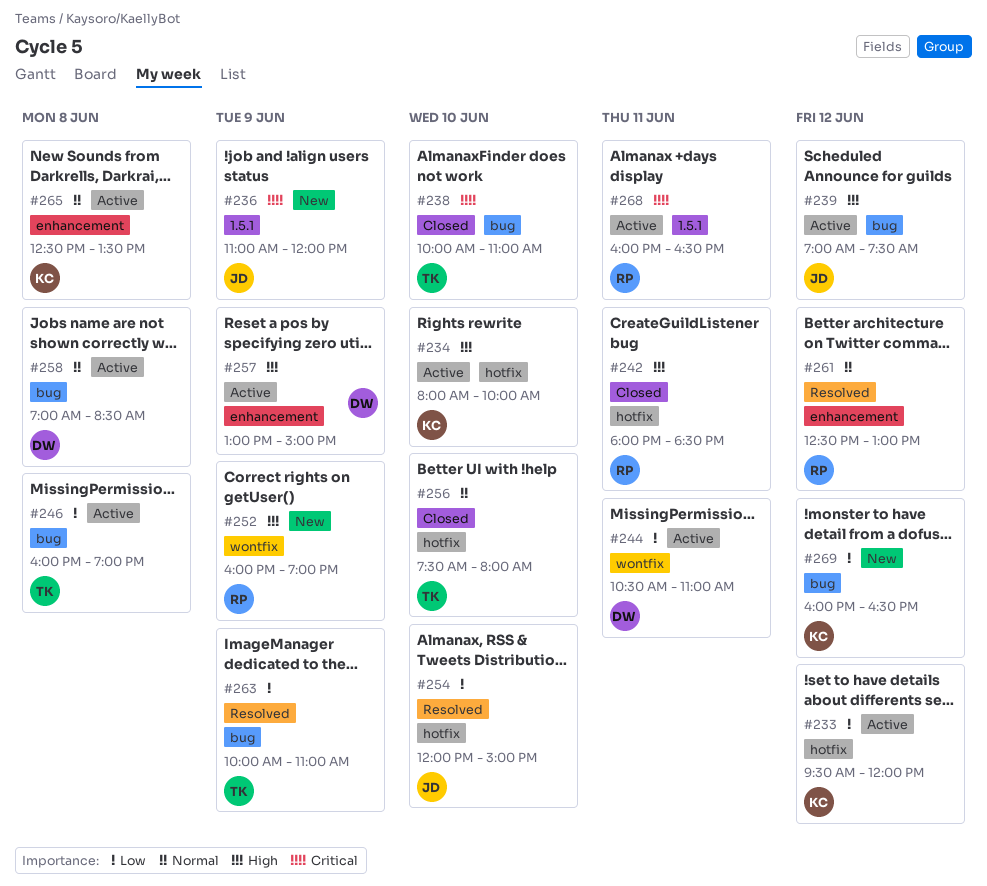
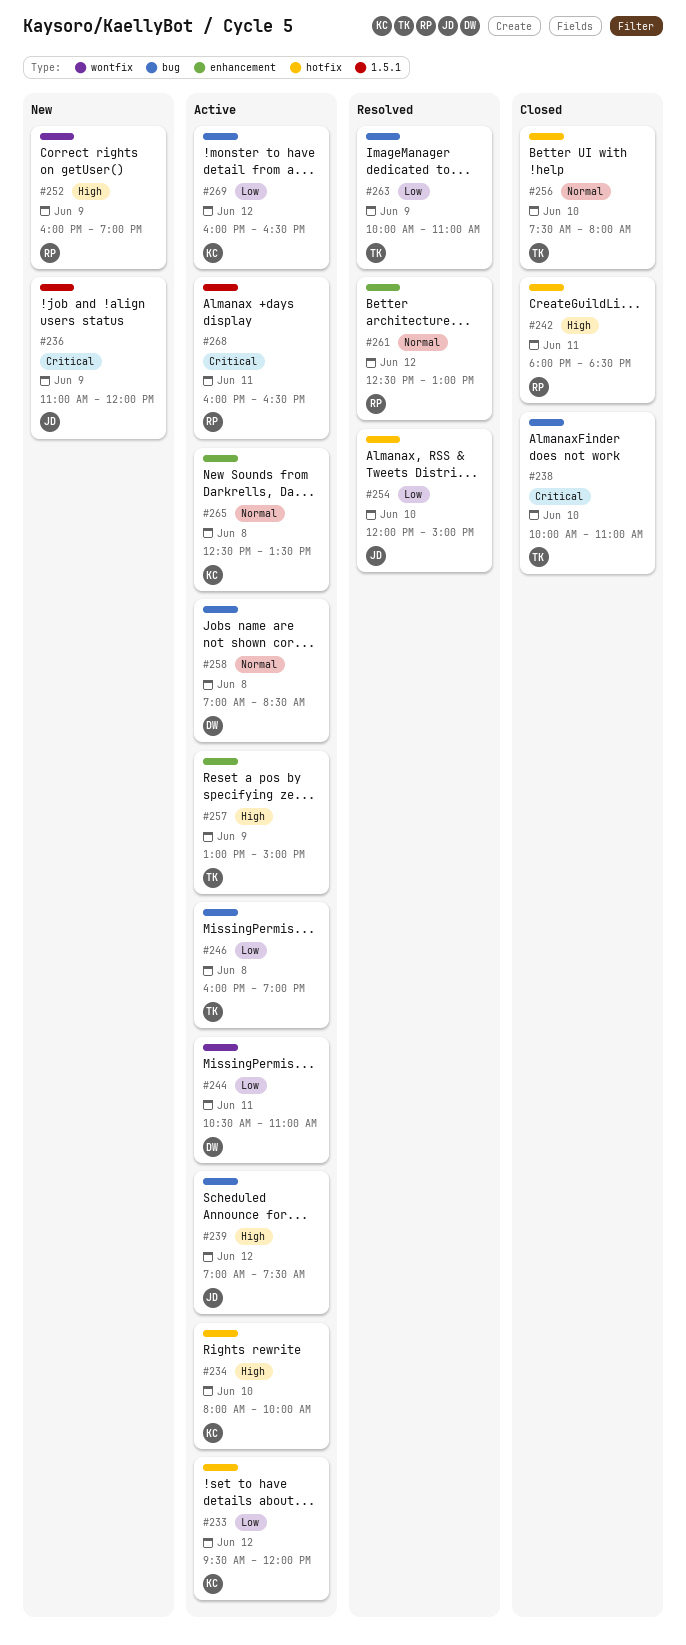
#257, owner: DW -> TK
#269, status: New -> Active

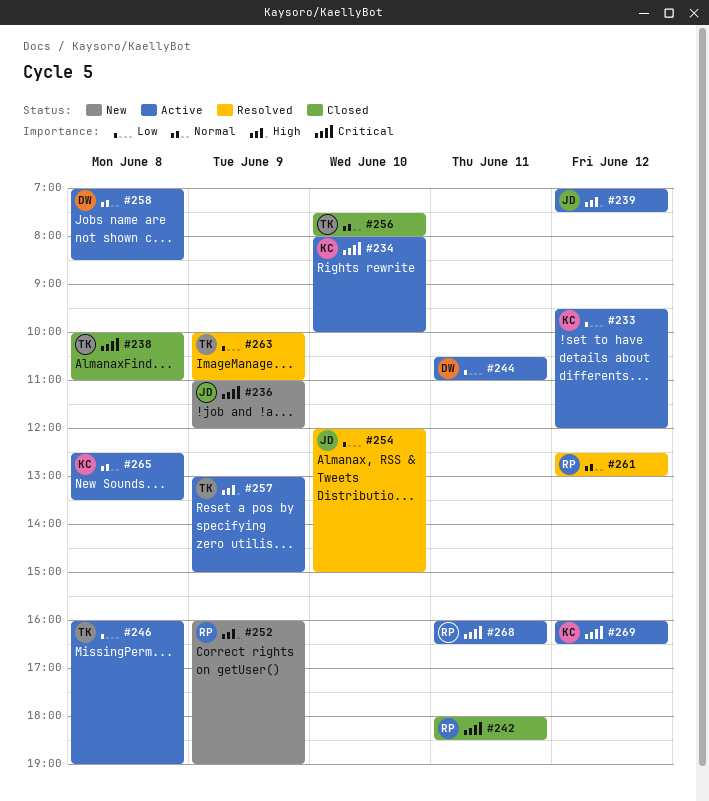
#234, priority: High -> Critical
#238, day: Jun 10 -> Jun 8
#242, priority: High -> Critical
#269, priority: Low -> Critical

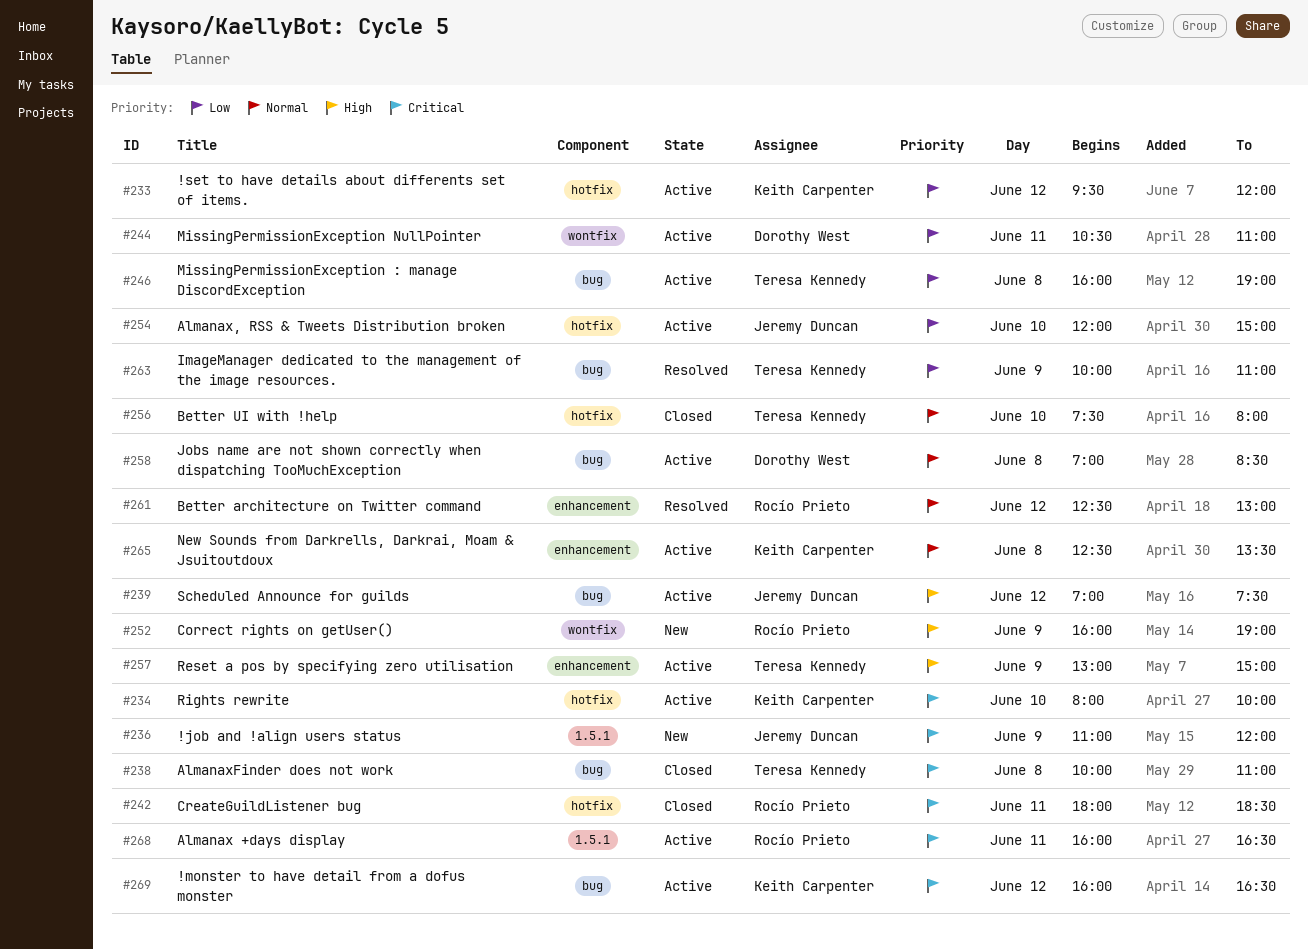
#254, status: Resolved -> Active

